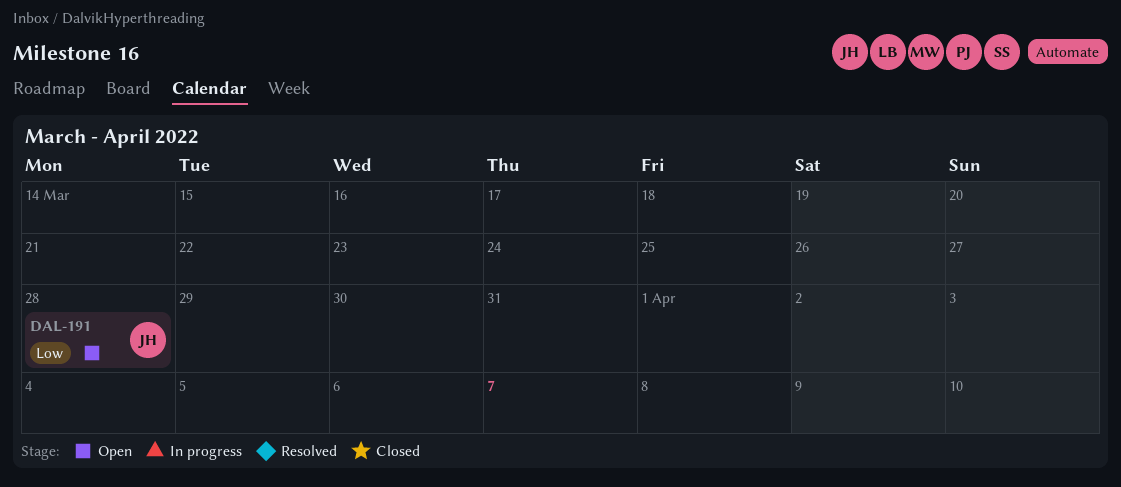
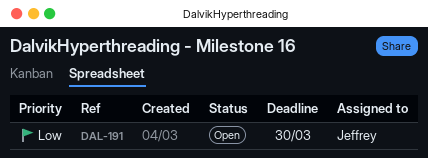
DAL-191, due: Mar 28 -> Mar 30

